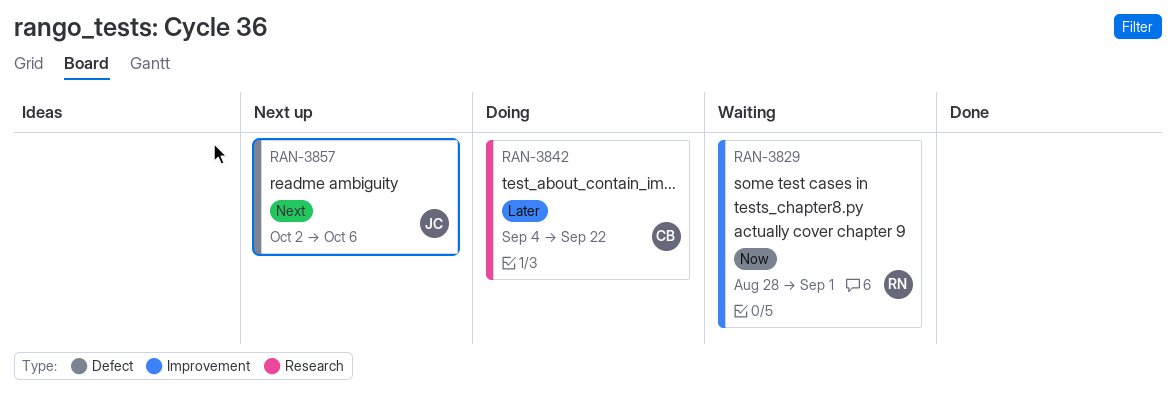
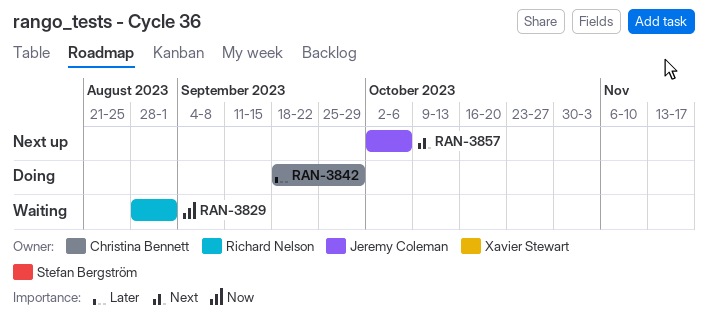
RAN-3842, start: Sep 4 -> Sep 18
RAN-3842, due: Sep 22 -> Sep 29

